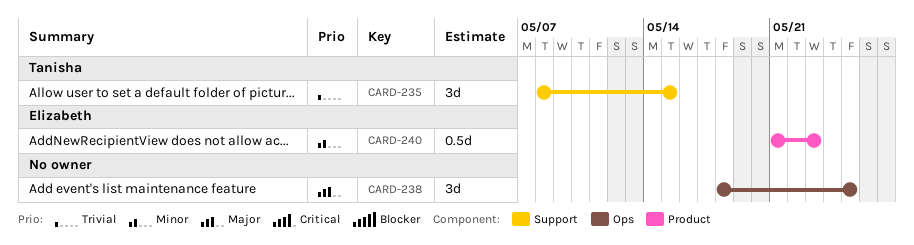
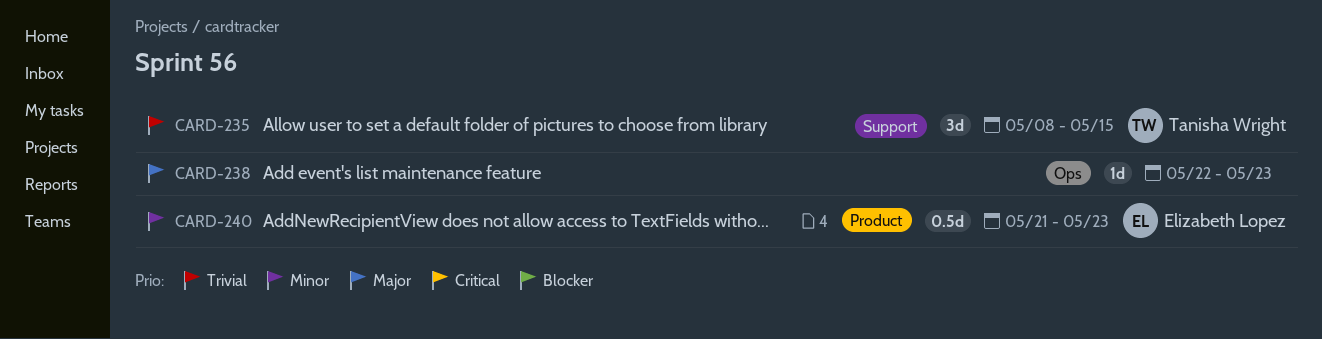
CARD-238, estimate: 3d -> 1d
CARD-238, start: May 18 -> May 22
CARD-238, due: May 25 -> May 23

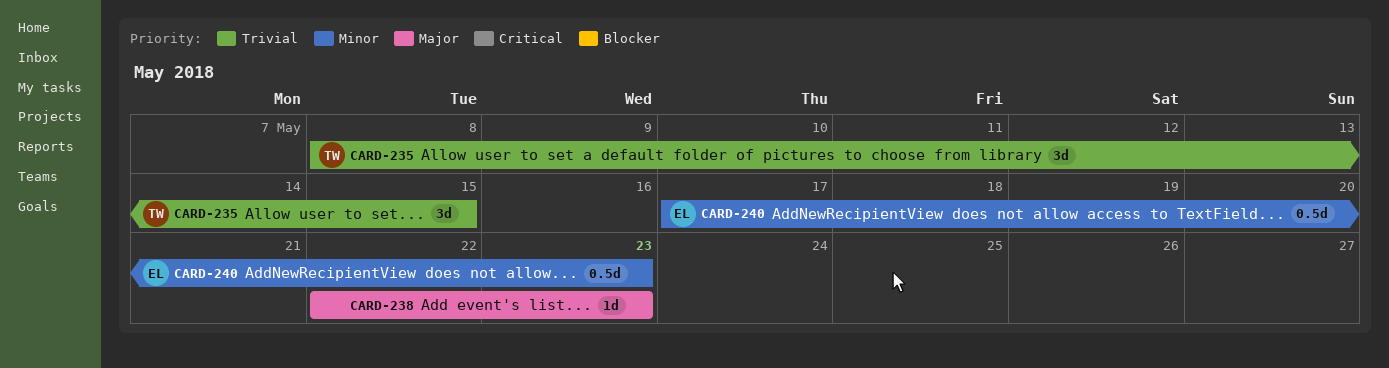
CARD-240, start: May 21 -> May 17

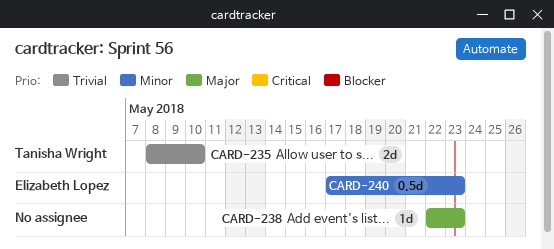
CARD-235, estimate: 3d -> 2d
CARD-235, due: May 15 -> May 10

